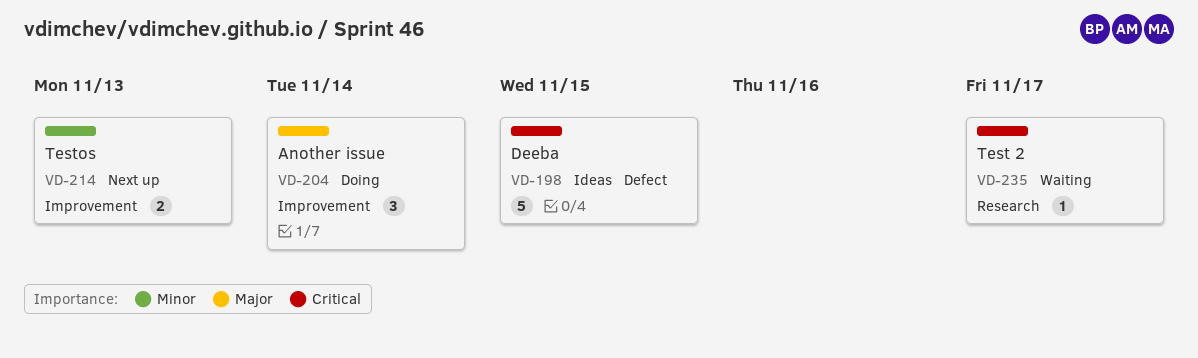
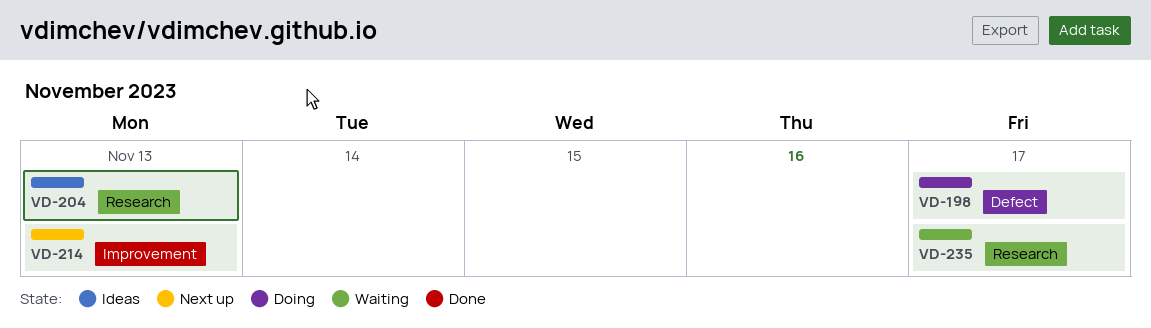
VD-198, status: Ideas -> Doing
VD-198, due: Nov 15 -> Nov 17
VD-204, status: Doing -> Ideas
VD-204, label: Improvement -> Research
VD-204, due: Nov 14 -> Nov 13

